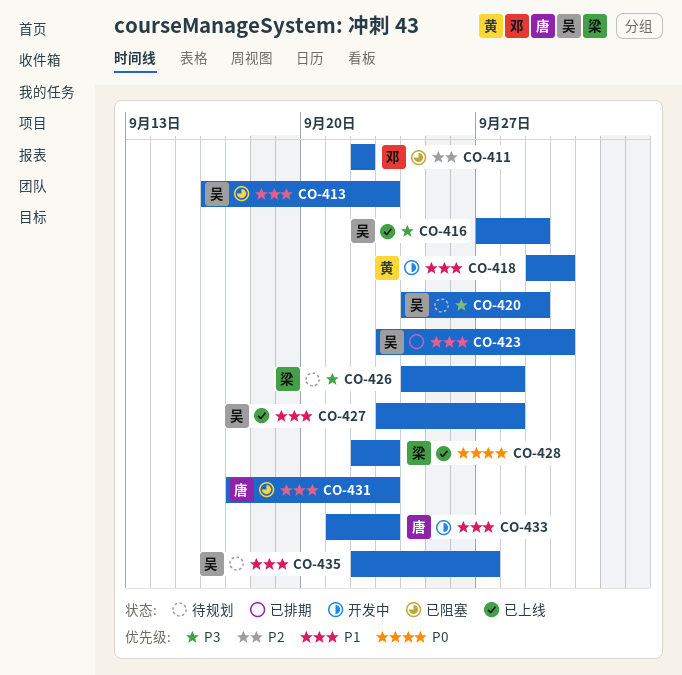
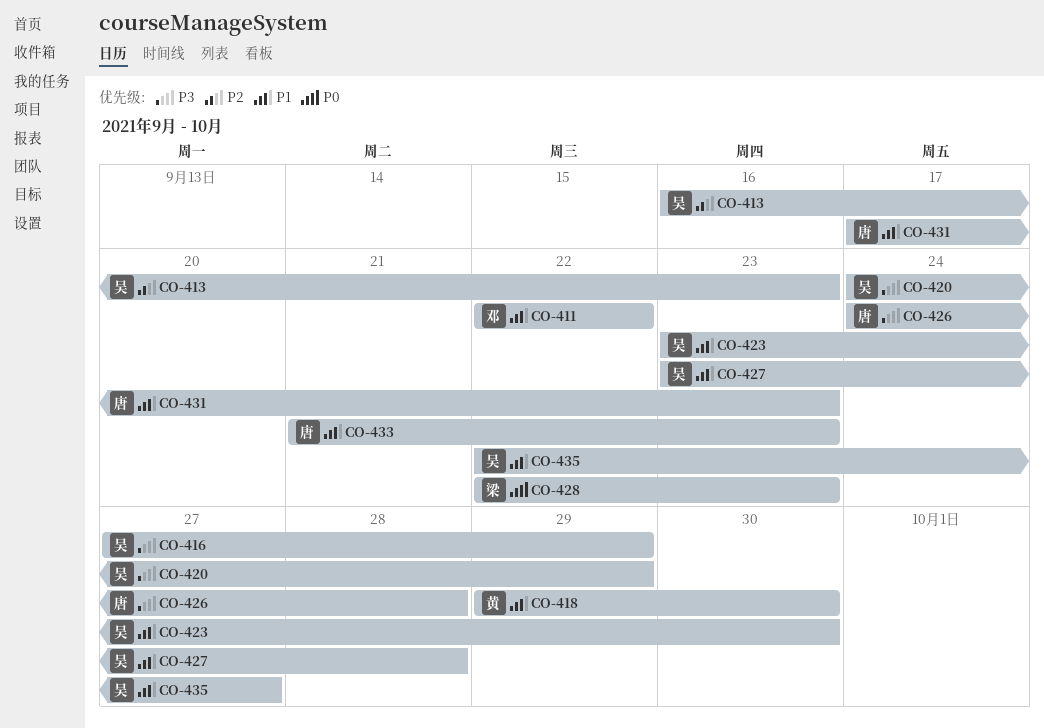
CO-411, priority: P2 -> P1
CO-413, priority: P1 -> P2
CO-426, owner: 梁 -> 唐

